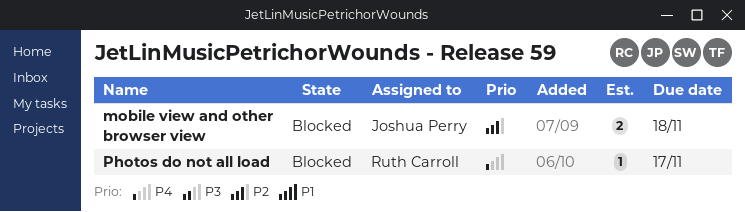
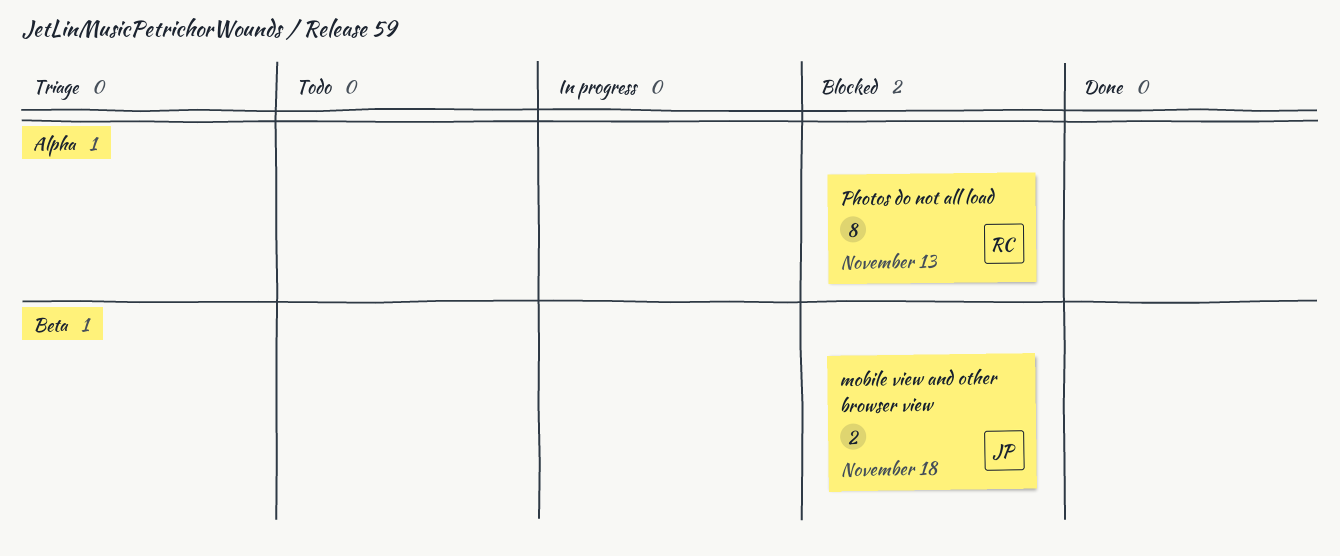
Photos do not all load, estimate: 1 -> 8
Photos do not all load, due: Nov 17 -> Nov 13

